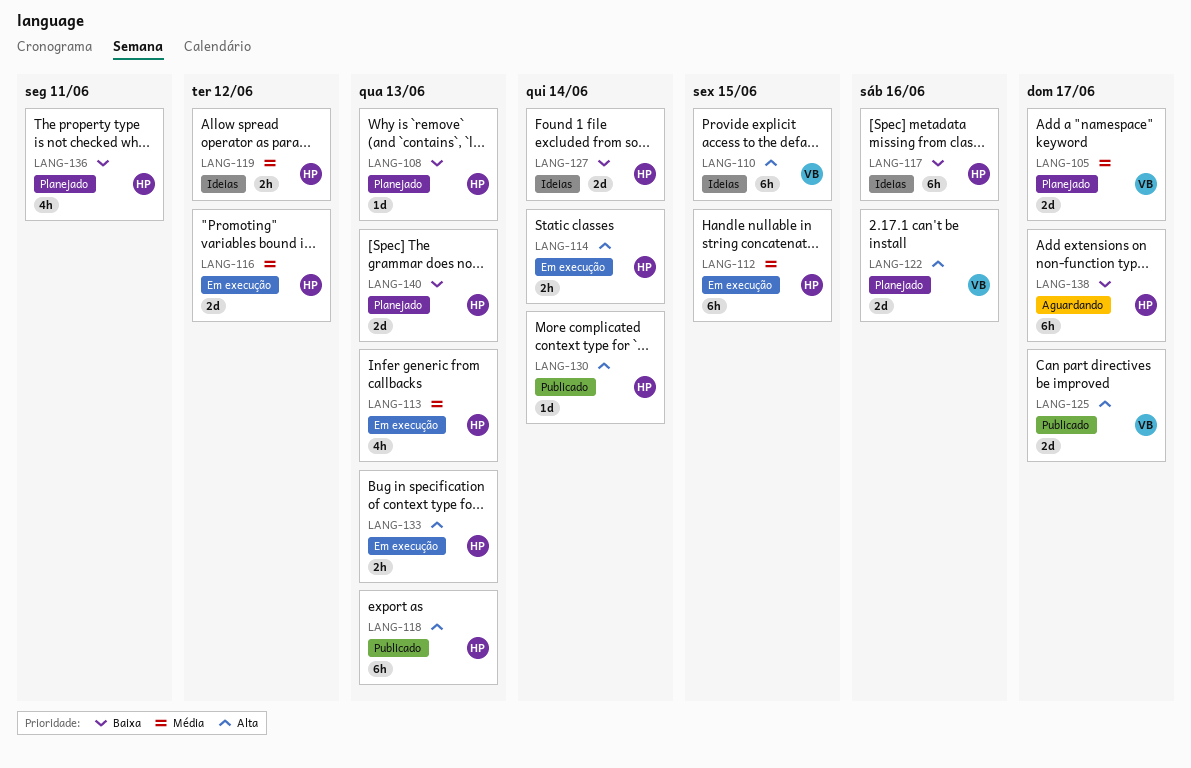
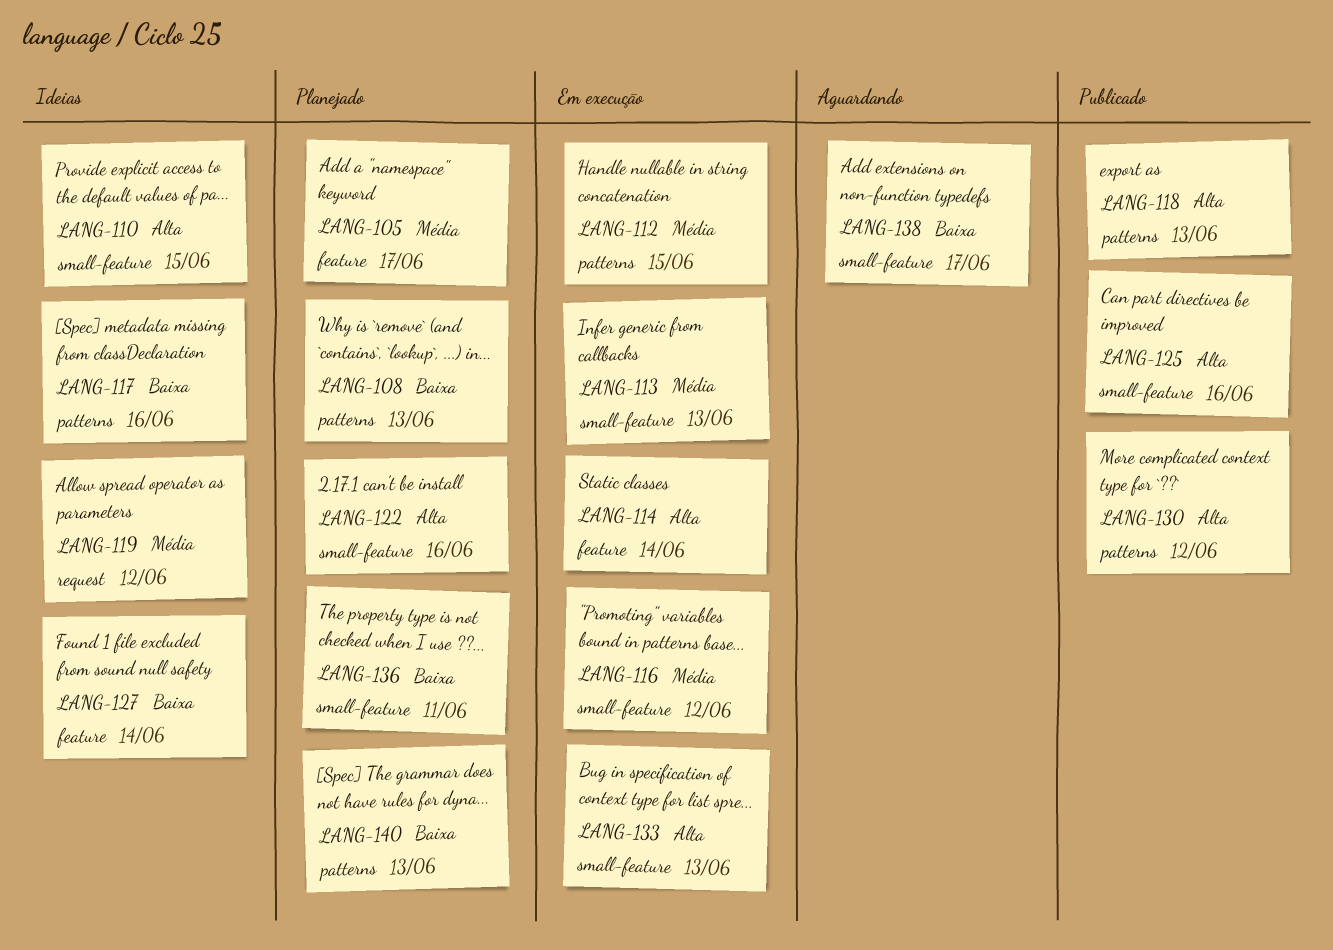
LANG-125, due: Jun 17 -> Jun 16
LANG-130, due: Jun 14 -> Jun 12

